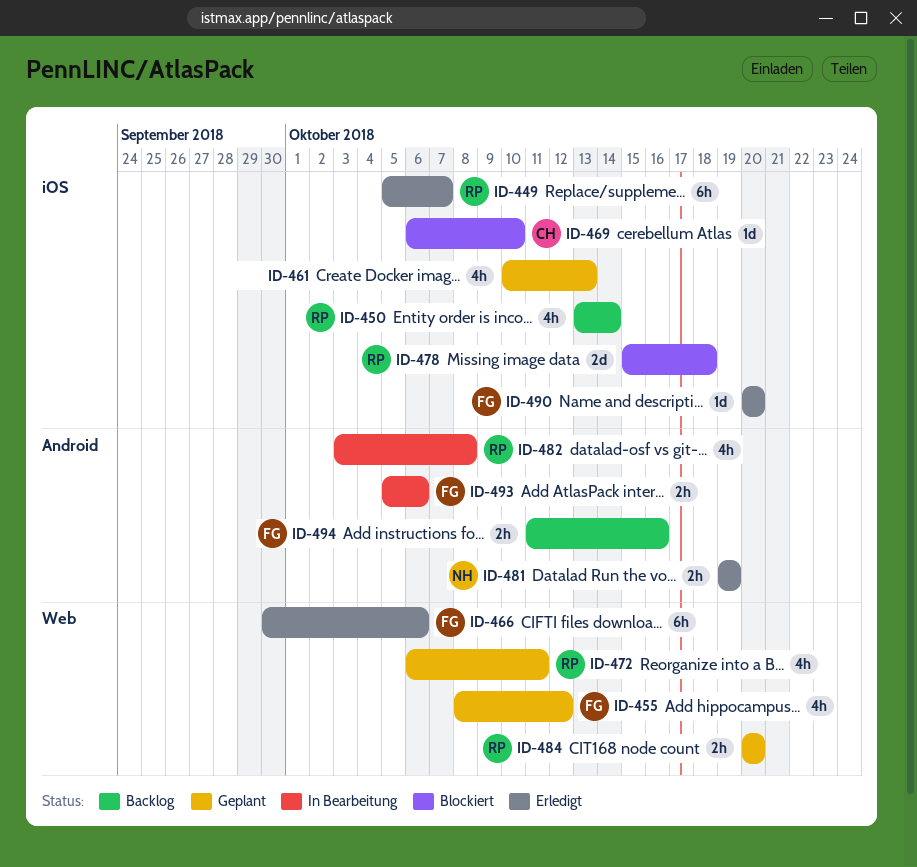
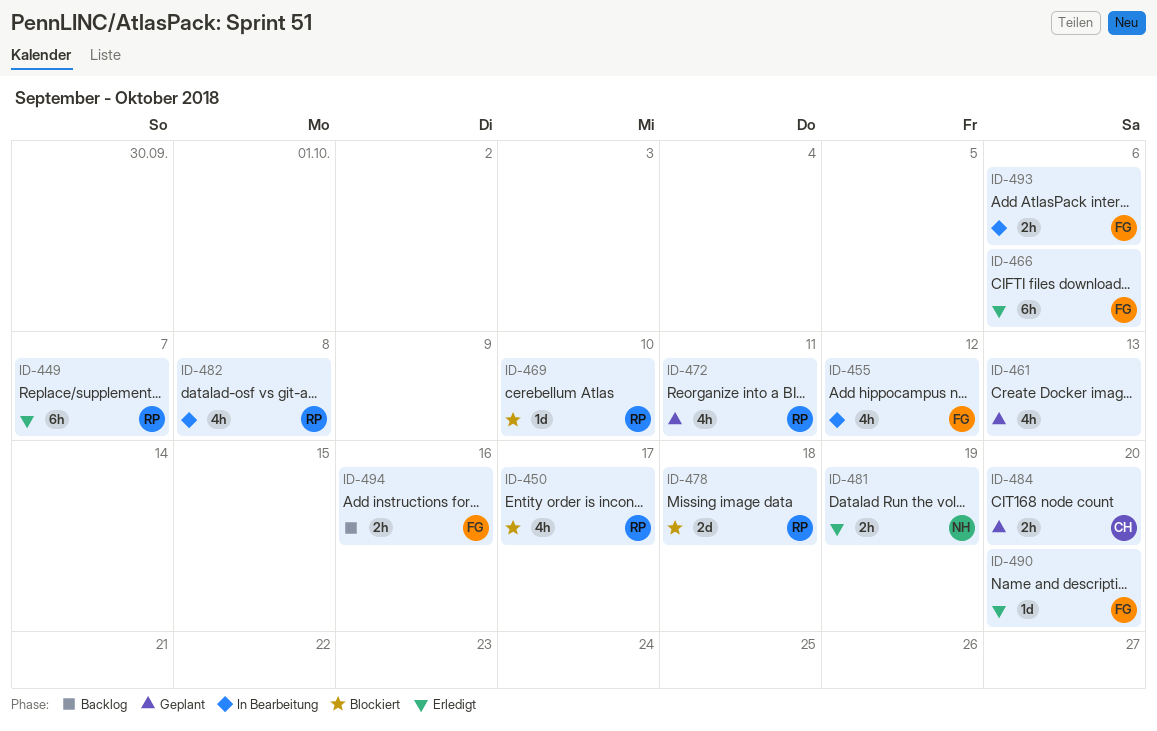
ID-450, status: Backlog -> Blockiert
ID-450, due: Oct 14 -> Oct 17
ID-455, status: Geplant -> In Bearbeitung
ID-469, owner: CH -> RP
ID-484, owner: RP -> CH

